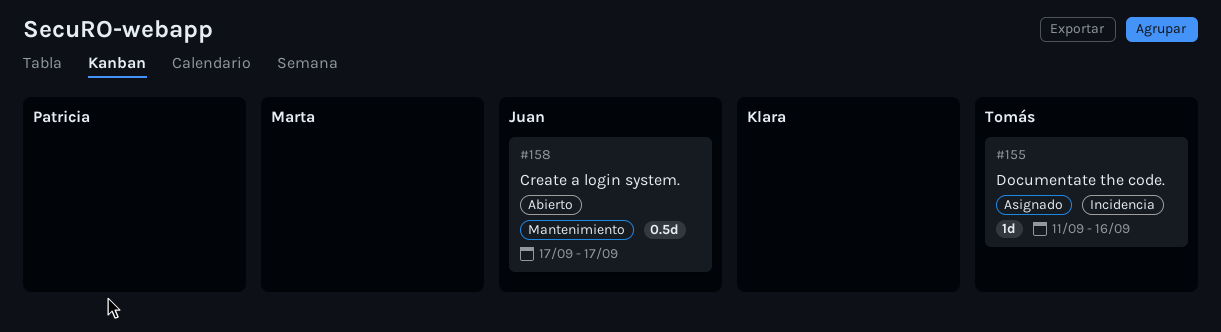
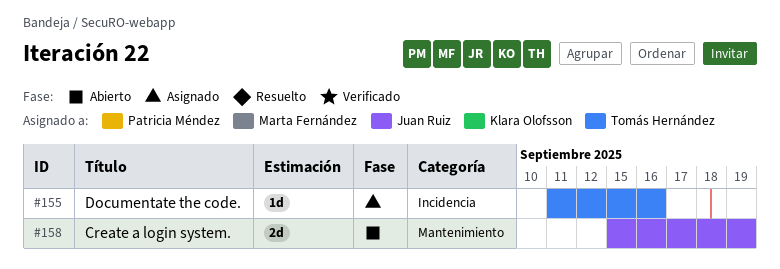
#158, estimate: 0.5d -> 2d
#158, start: Sep 17 -> Sep 15
#158, due: Sep 17 -> Sep 19

